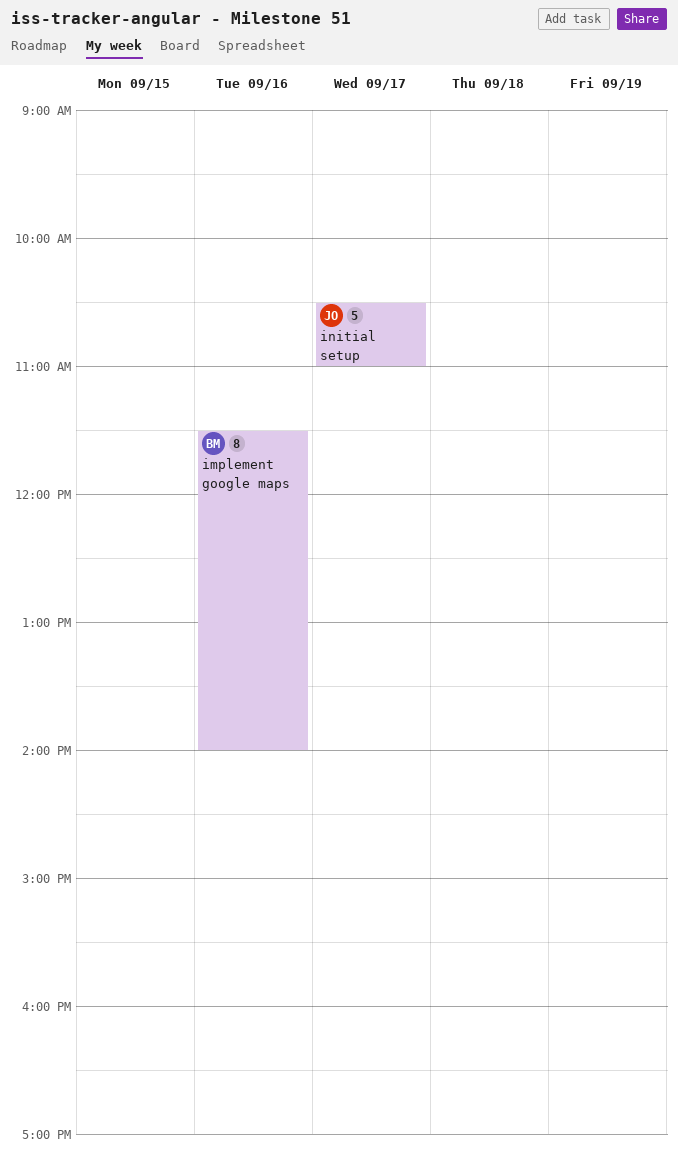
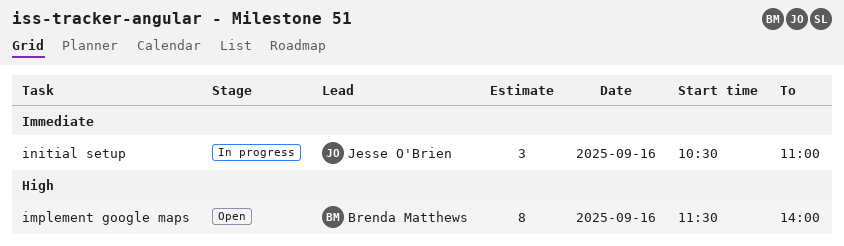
initial setup, estimate: 5 -> 3
initial setup, day: Sep 17 -> Sep 16

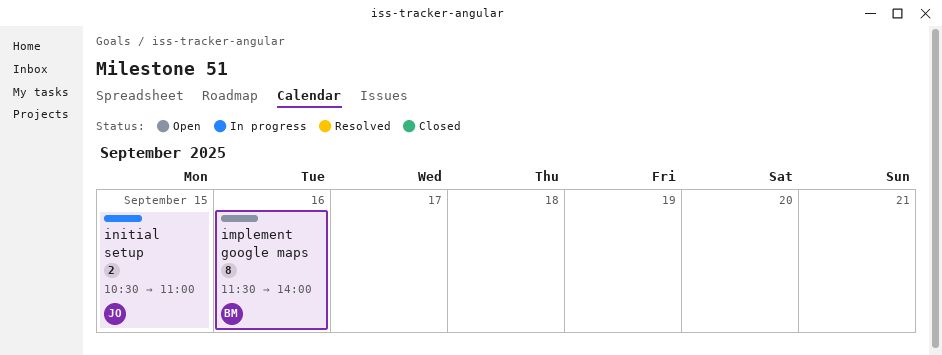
initial setup, estimate: 3 -> 2
initial setup, day: Sep 16 -> Sep 15

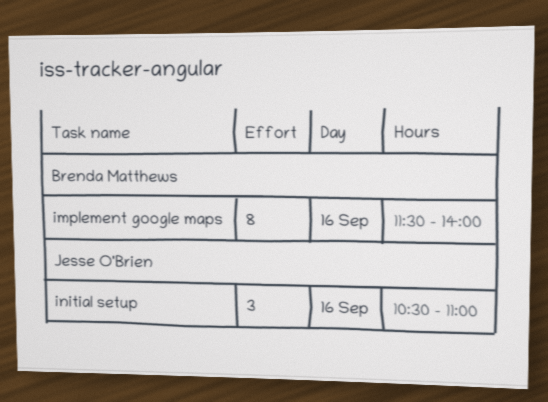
initial setup, estimate: 2 -> 3
initial setup, day: Sep 15 -> Sep 16

